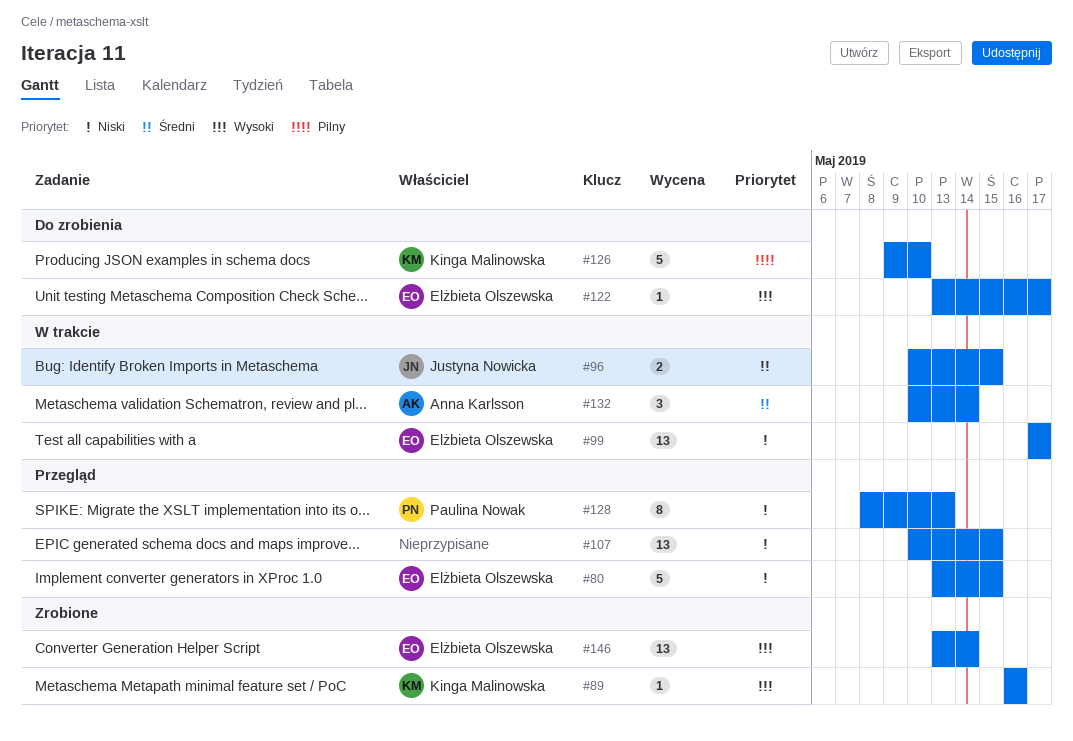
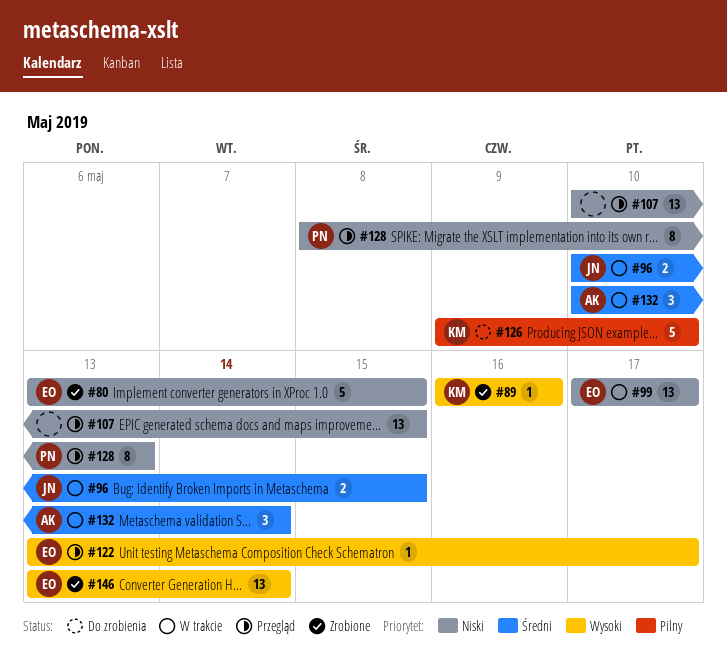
#80, status: Przegląd -> Zrobione
#122, status: Do zrobienia -> Przegląd

